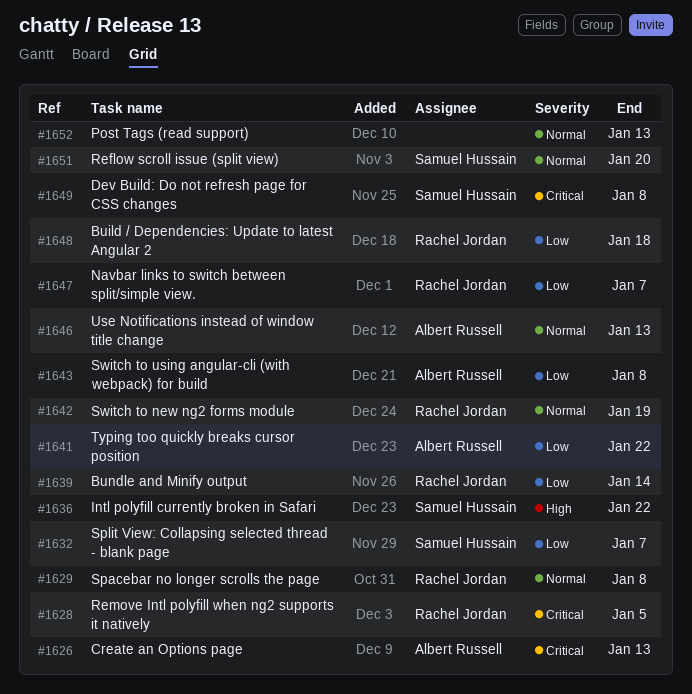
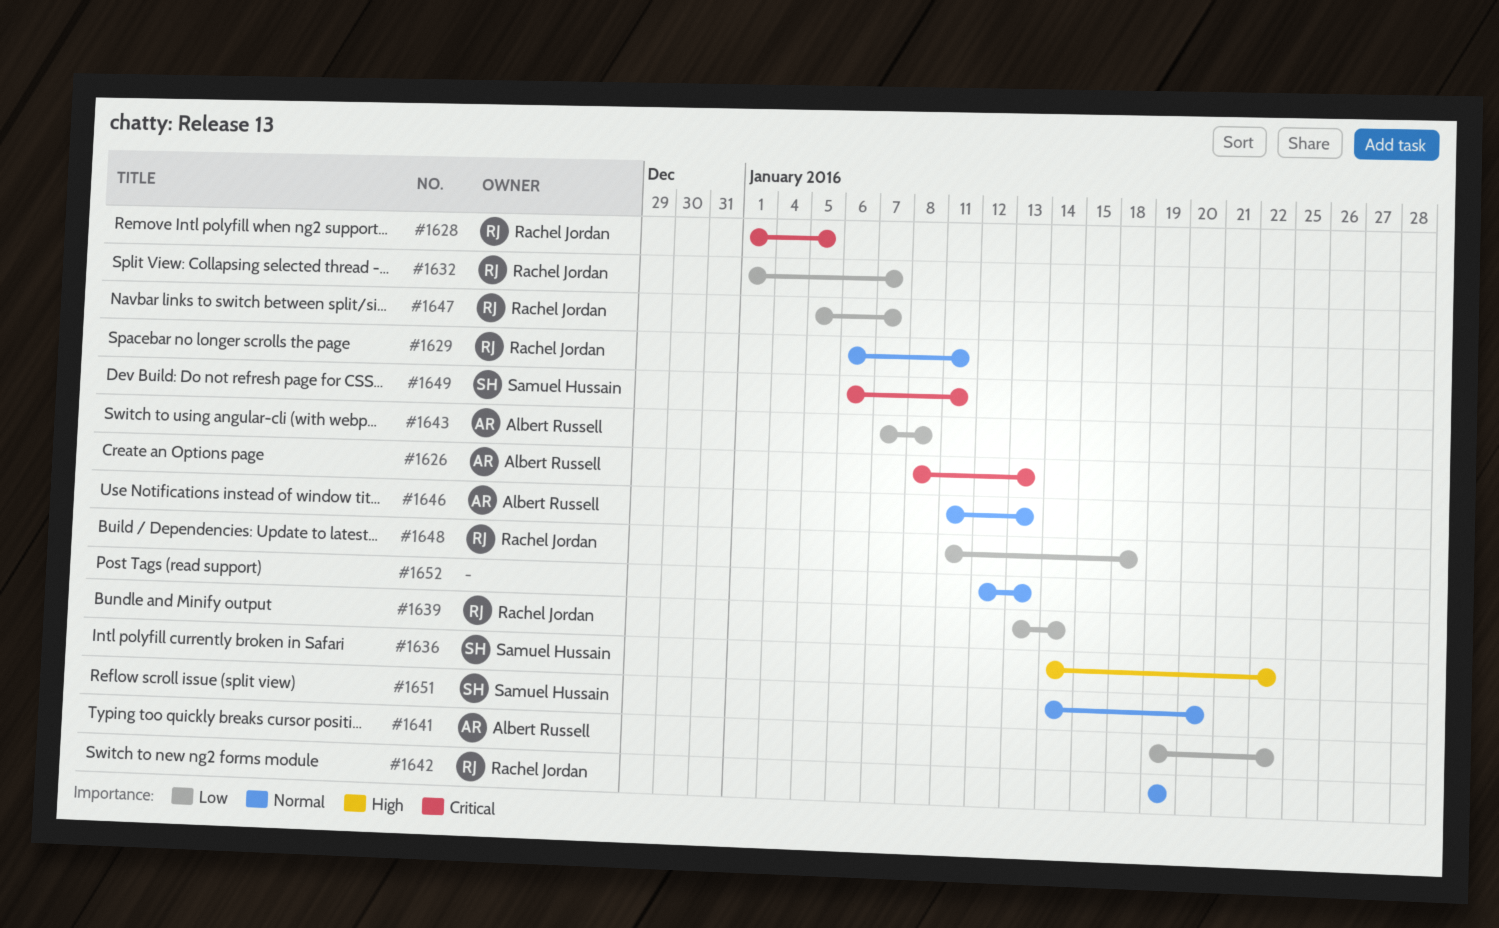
#1629, due: Jan 8 -> Jan 11
#1632, owner: Samuel Hussain -> Rachel Jordan
#1649, due: Jan 8 -> Jan 11

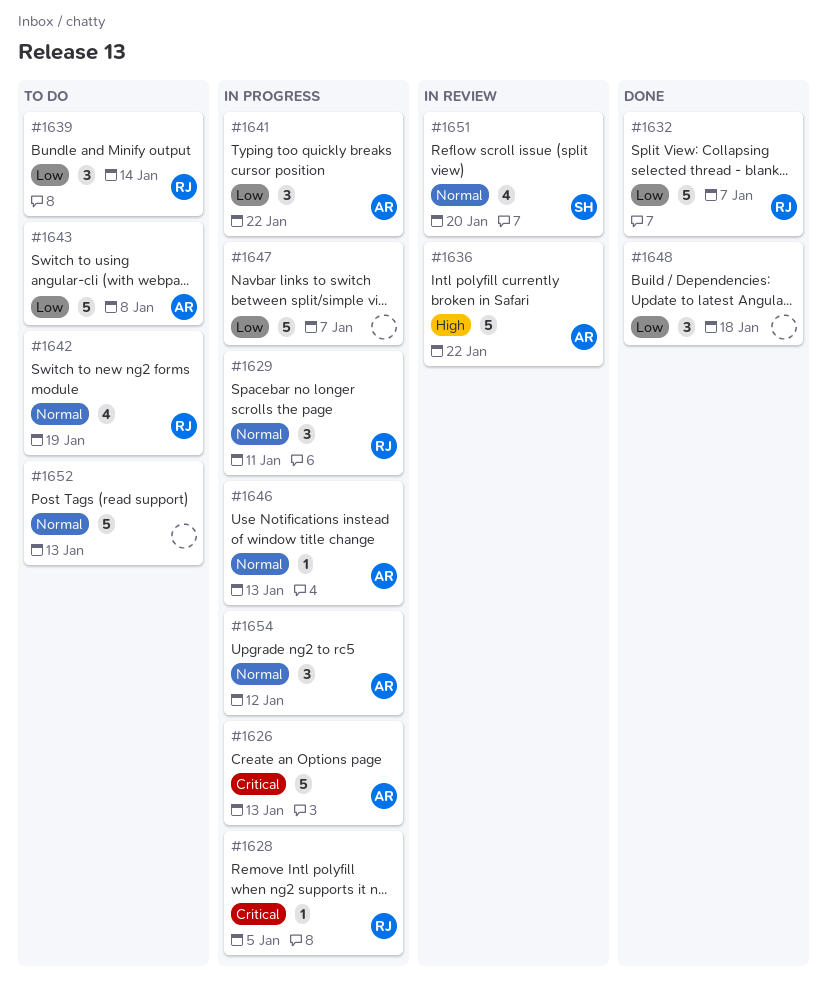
#1636, owner: Samuel Hussain -> Albert Russell
#1647, owner: Rachel Jordan -> none
#1648, owner: Rachel Jordan -> none
#1649: present -> none
#1654: none -> present

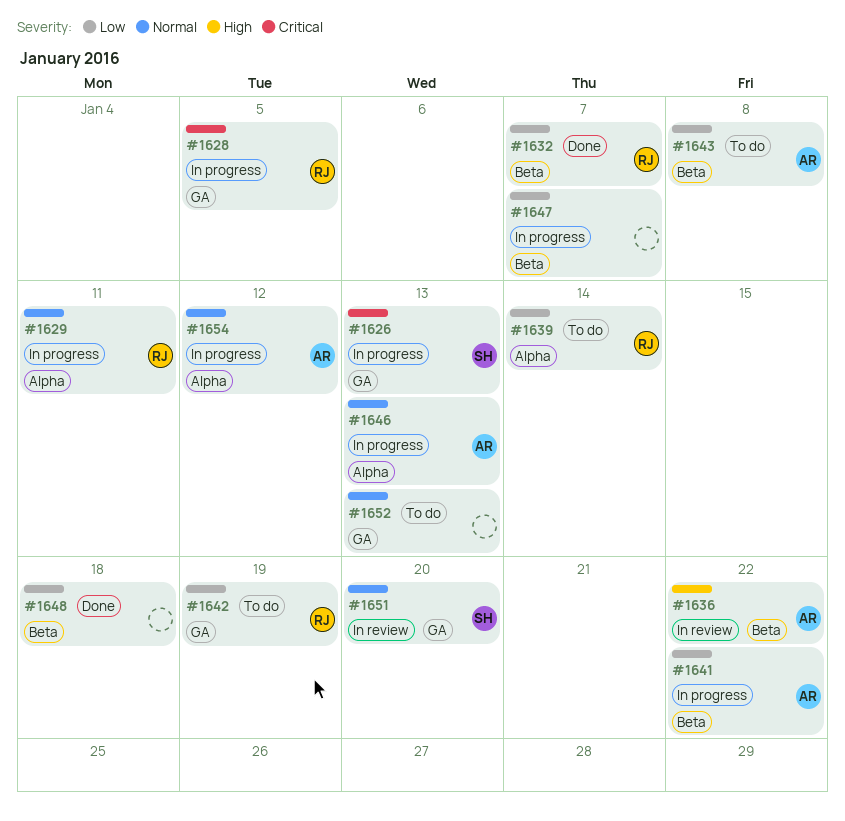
#1626, owner: AR -> SH
#1642, priority: Normal -> Low

